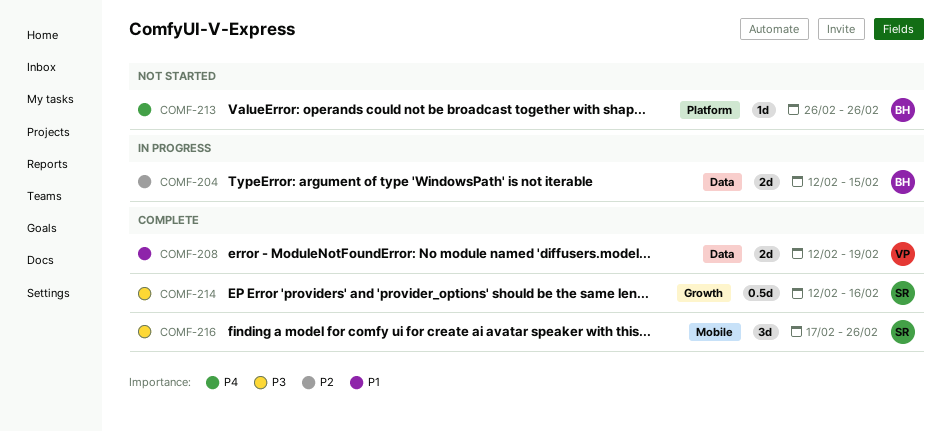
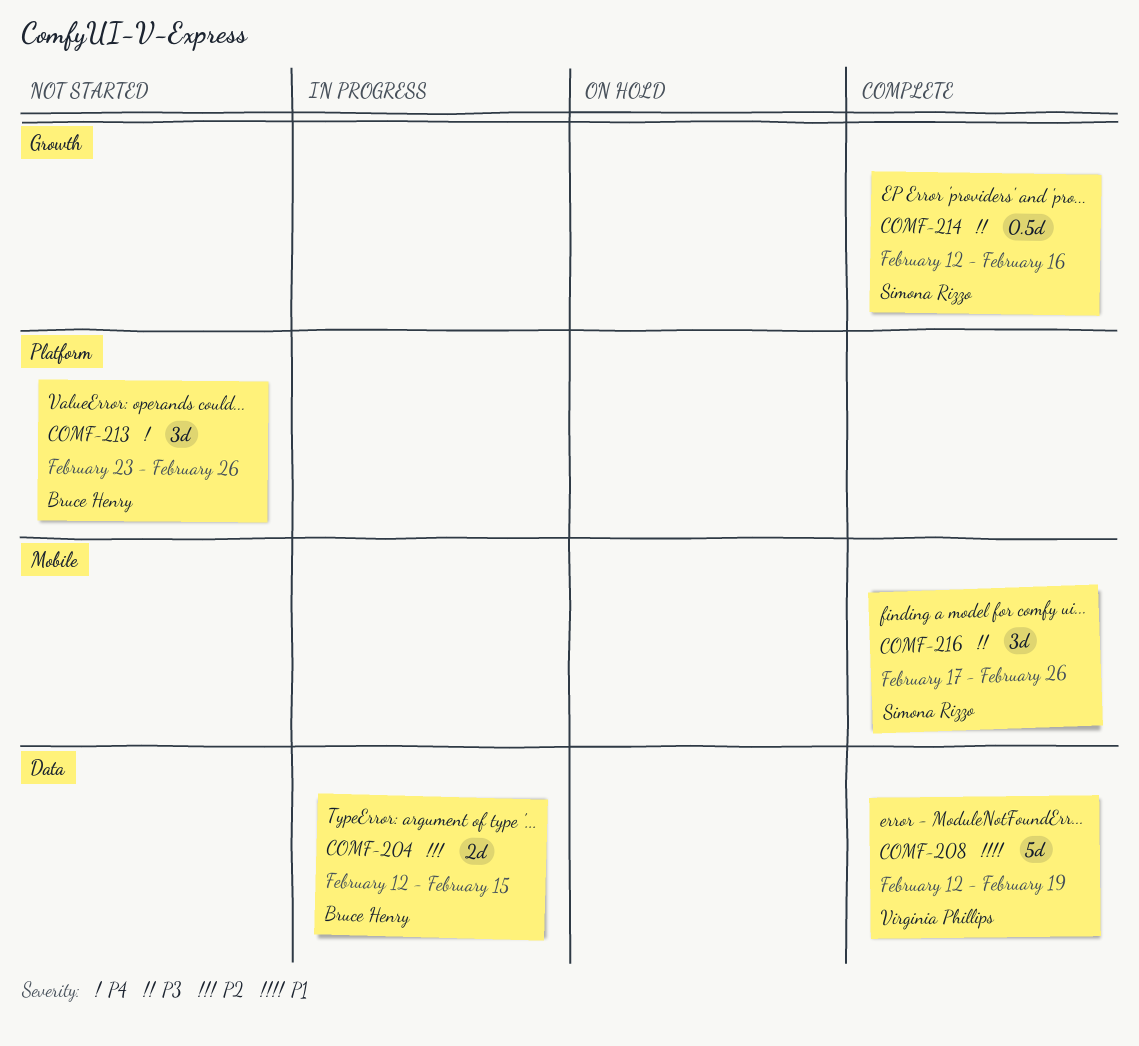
COMF-208, estimate: 2d -> 5d
COMF-213, estimate: 1d -> 3d
COMF-213, start: Feb 26 -> Feb 23

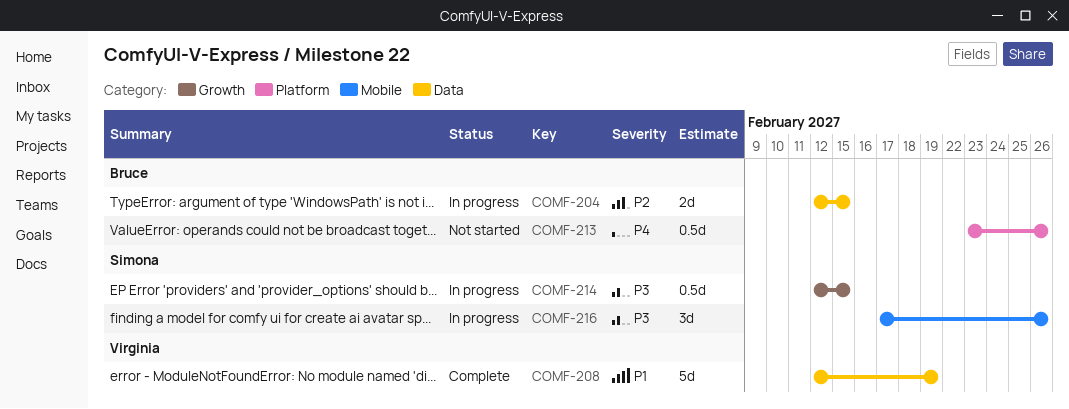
COMF-213, estimate: 3d -> 0.5d
COMF-214, status: Complete -> In progress
COMF-214, due: Feb 16 -> Feb 15
COMF-216, status: Complete -> In progress

